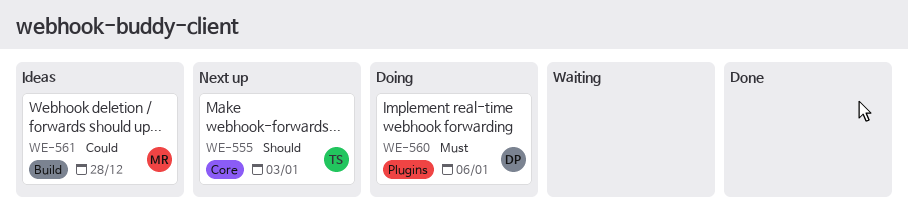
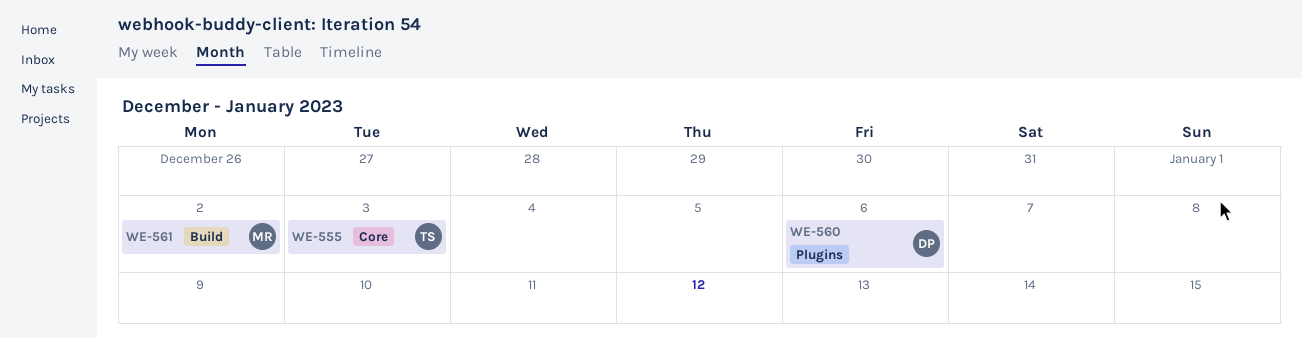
WE-561, due: Dec 28 -> Jan 2

